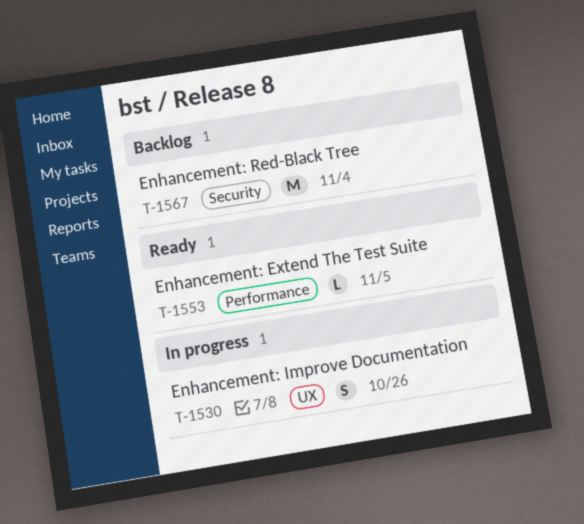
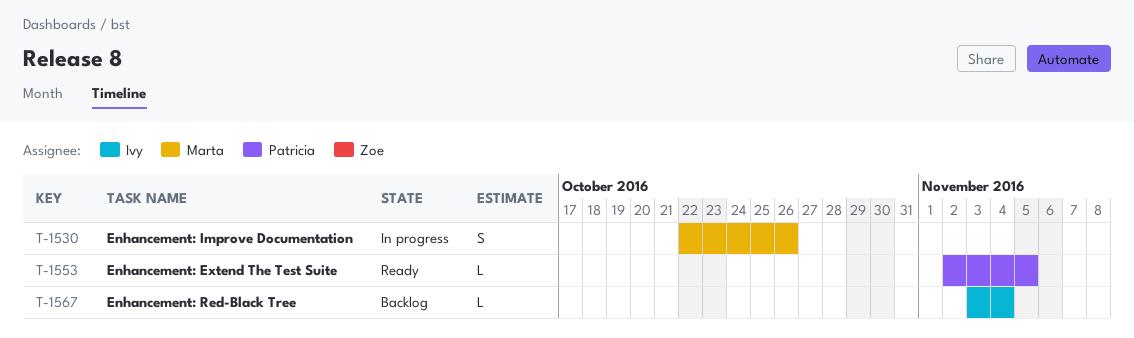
T-1567, estimate: M -> L

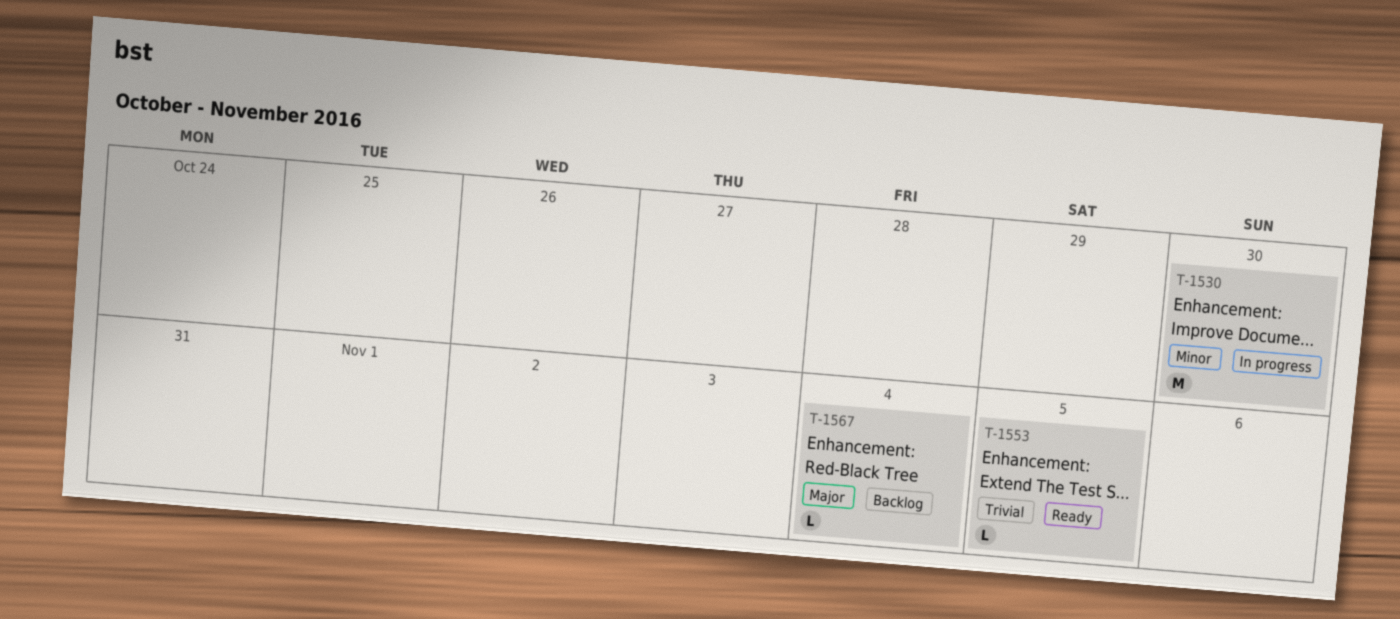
T-1530, estimate: S -> M
T-1530, due: Oct 26 -> Oct 30

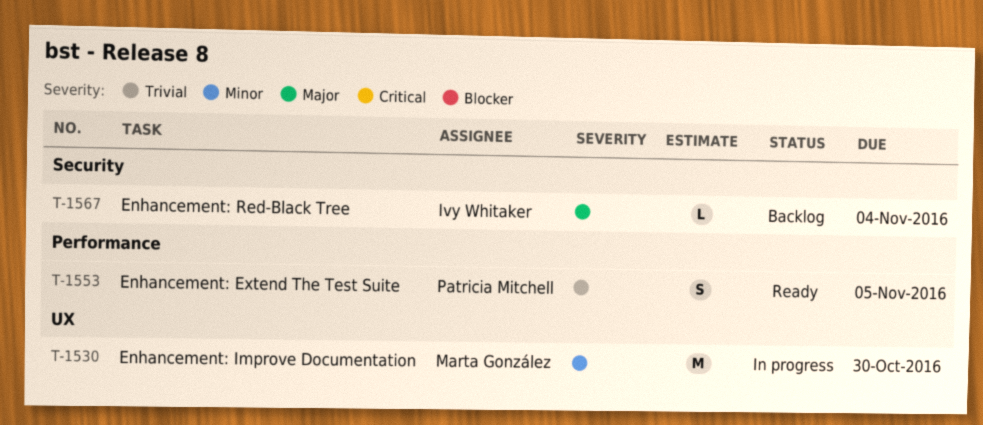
T-1553, estimate: L -> S

